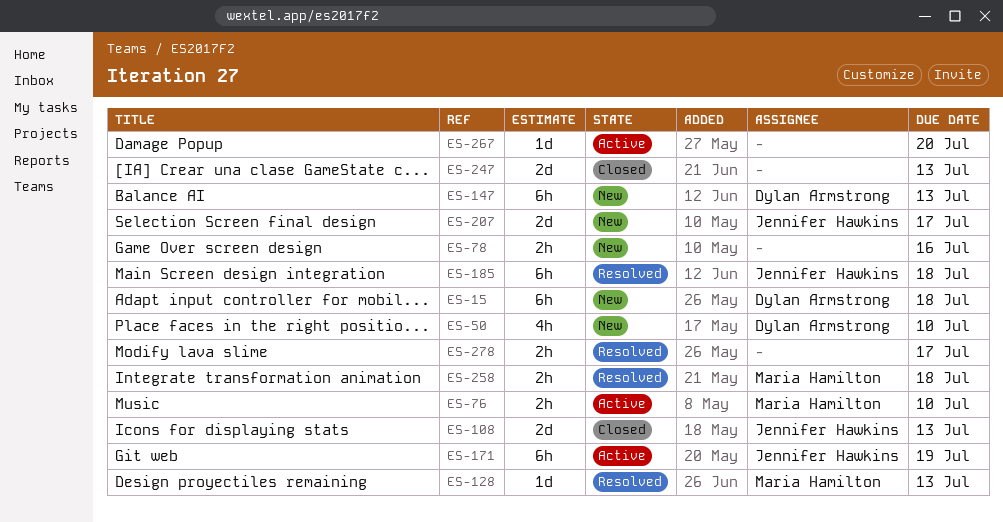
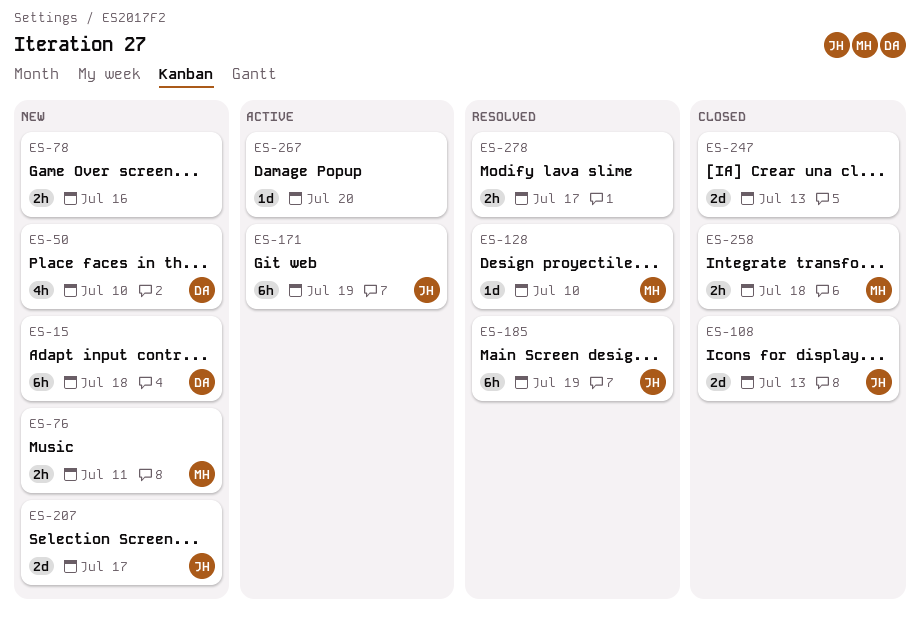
ES-76, status: Active -> New
ES-76, due: Jul 10 -> Jul 11
ES-128, due: Jul 13 -> Jul 10
ES-147: present -> none
ES-185, due: Jul 18 -> Jul 19
ES-258, status: Resolved -> Closed

